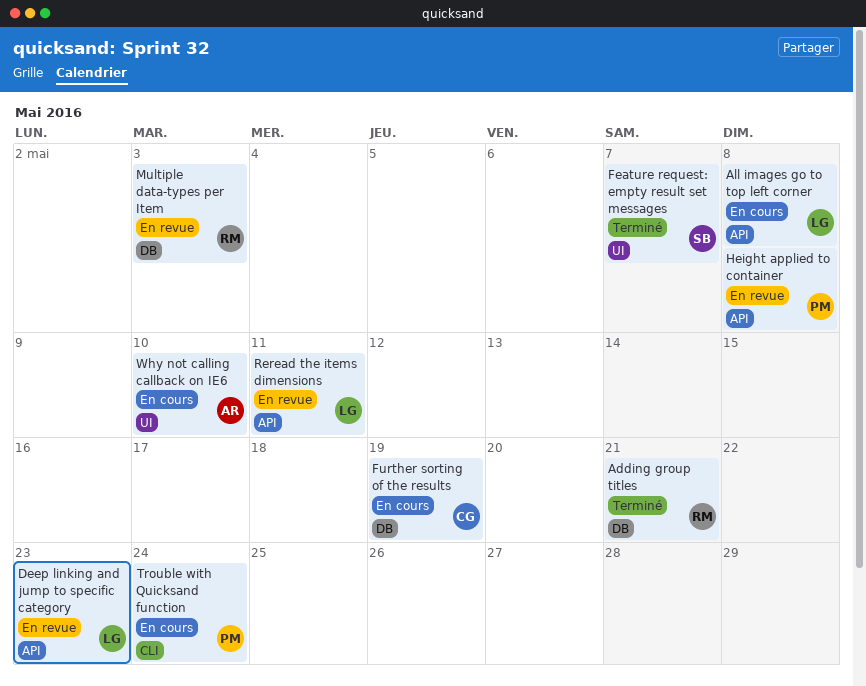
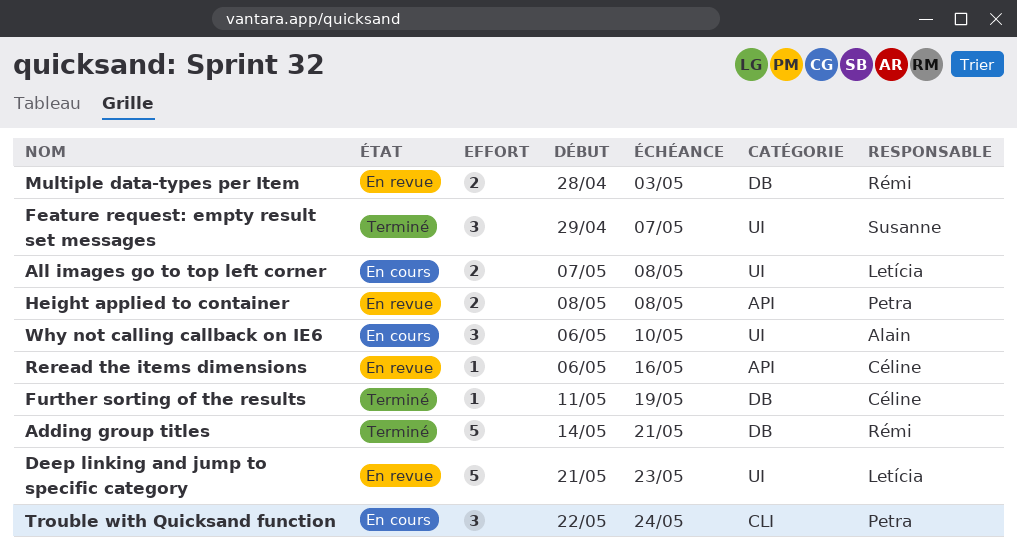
All images go to top left corner, label: API -> UI
Deep linking and jump to specific category, label: API -> UI
Further sorting of the results, status: En cours -> Terminé
Reread the items dimensions, owner: Letícia -> Céline
Reread the items dimensions, due: May 11 -> May 16

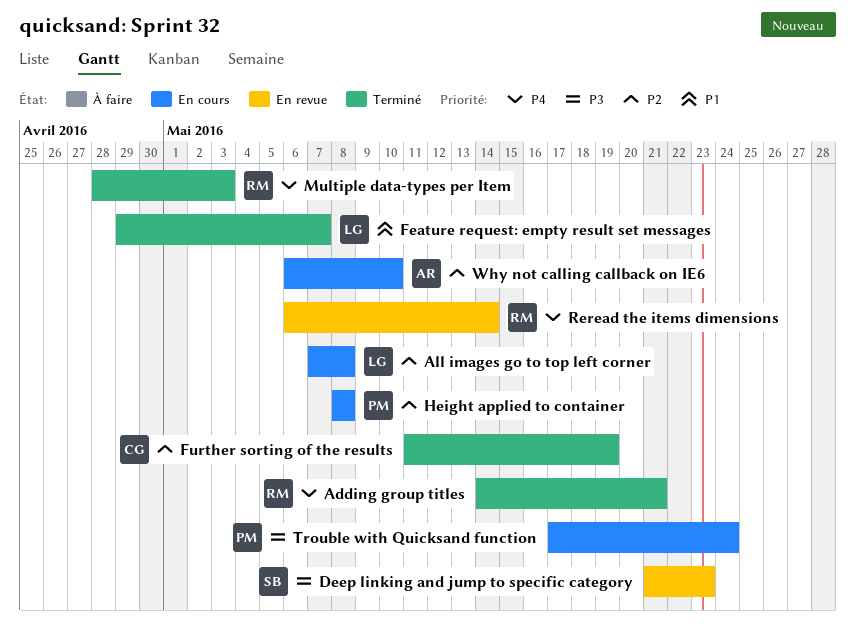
Deep linking and jump to specific category, owner: Letícia -> Susanne
Feature request: empty result set messages, owner: Susanne -> Letícia
Height applied to container, status: En revue -> En cours
Multiple data-types per Item, status: En revue -> Terminé
Reread the items dimensions, owner: Céline -> Rémi
Reread the items dimensions, due: May 16 -> May 14
Trouble with Quicksand function, start: May 22 -> May 17

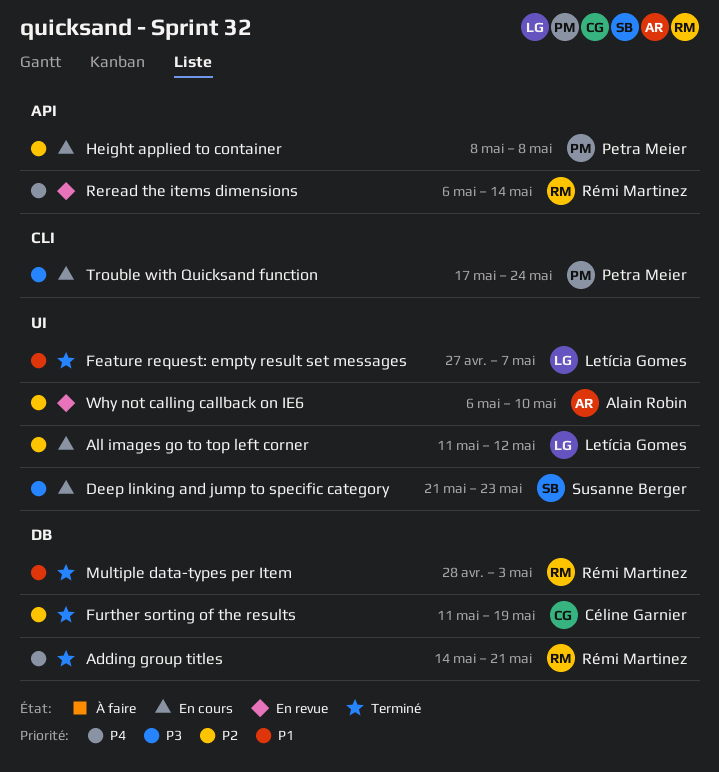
All images go to top left corner, start: May 7 -> May 11
All images go to top left corner, due: May 8 -> May 12
Deep linking and jump to specific category, status: En revue -> En cours
Feature request: empty result set messages, start: Apr 29 -> Apr 27
Multiple data-types per Item, priority: P4 -> P1
Why not calling callback on IE6, status: En cours -> En revue

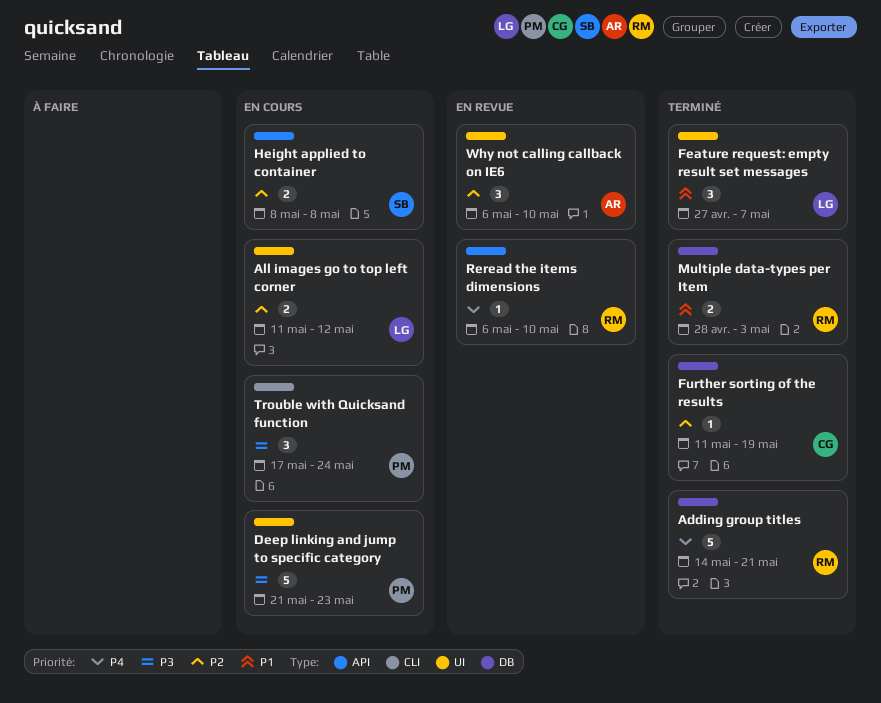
Deep linking and jump to specific category, owner: Susanne Berger -> Petra Meier
Height applied to container, owner: Petra Meier -> Susanne Berger
Reread the items dimensions, due: May 14 -> May 10

